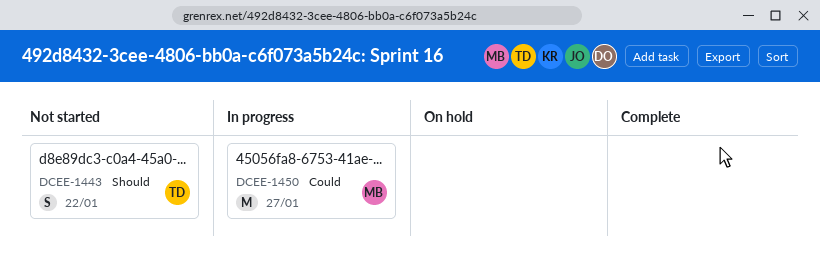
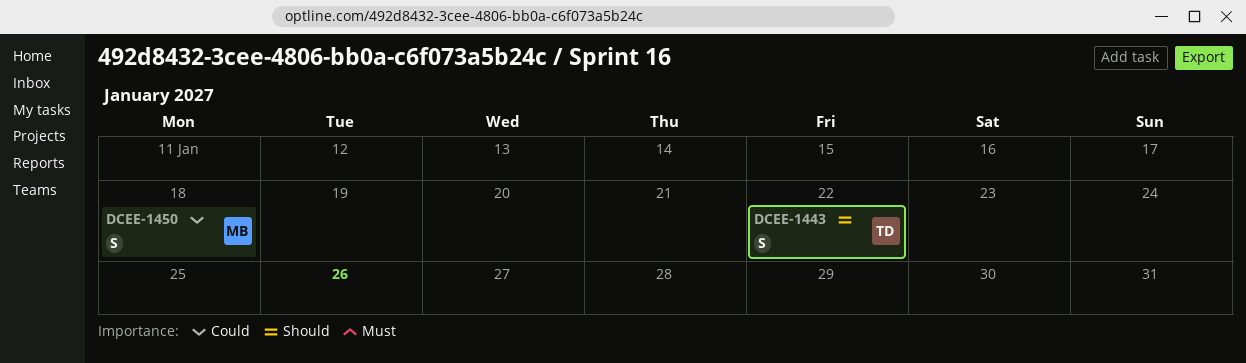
DCEE-1450, estimate: M -> S
DCEE-1450, due: Jan 27 -> Jan 18

